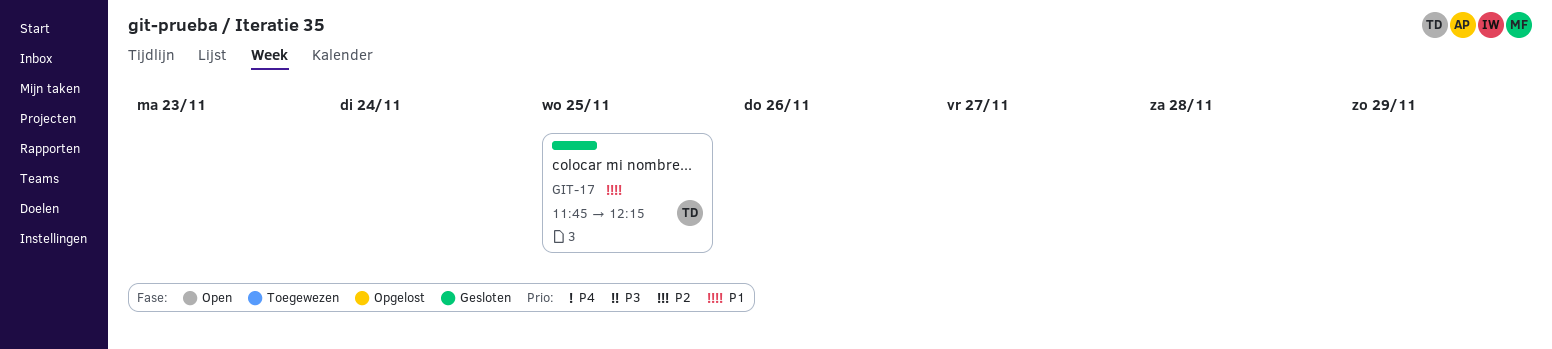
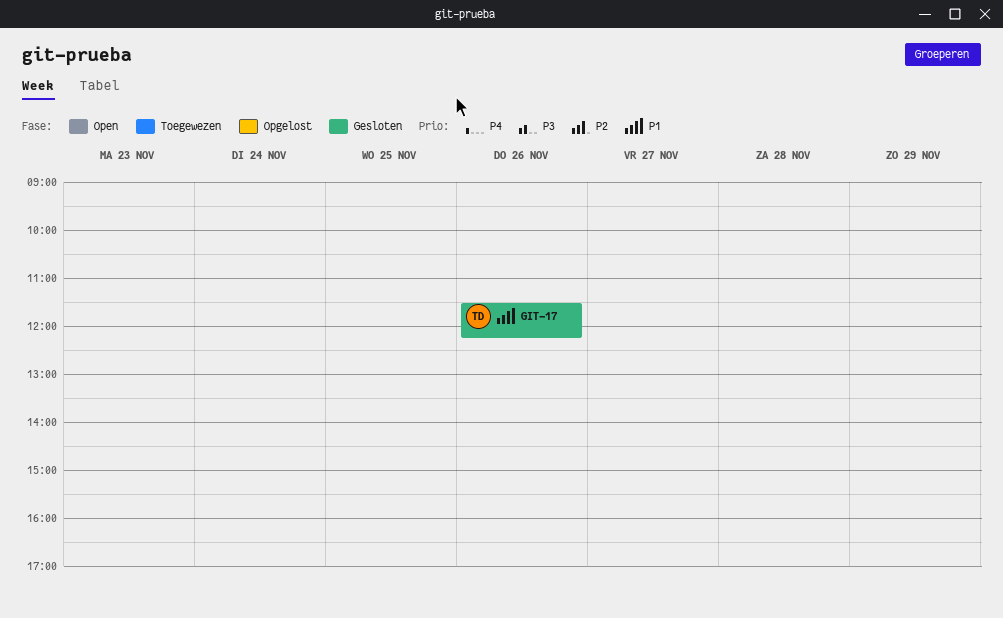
GIT-17, day: Nov 25 -> Nov 26
GIT-17, begins: 11:45 -> 11:30

